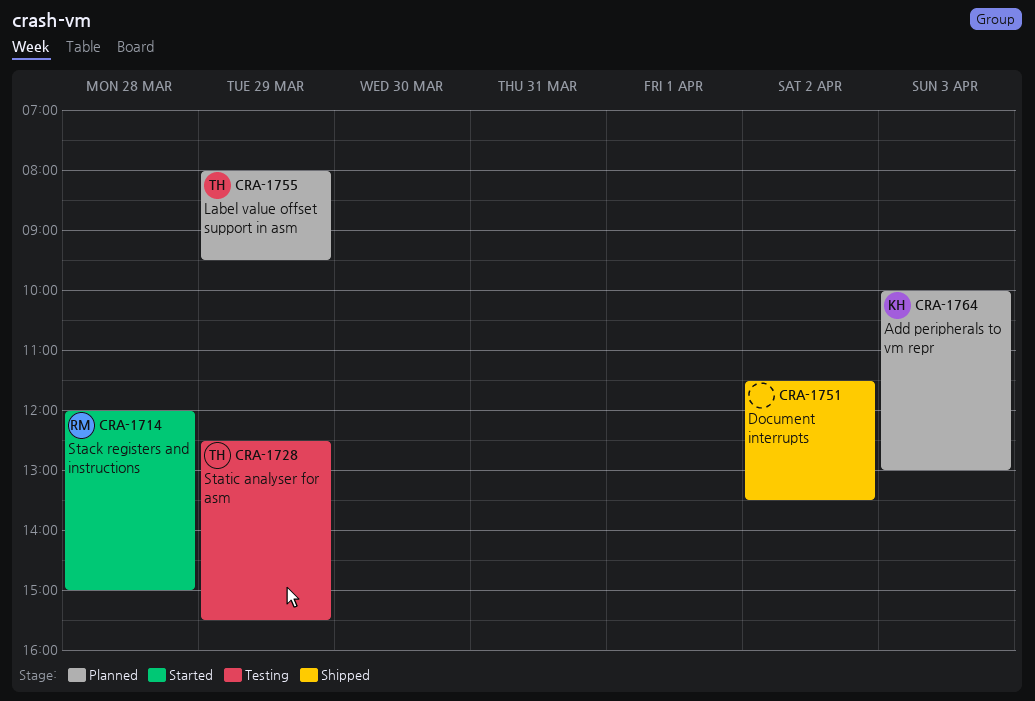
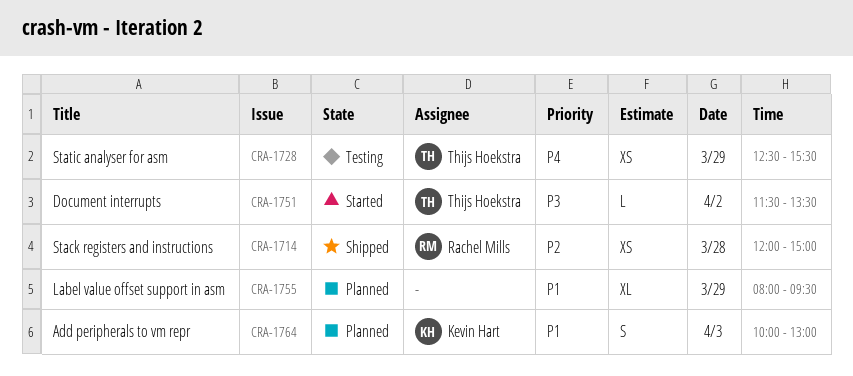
CRA-1714, status: Started -> Shipped
CRA-1751, status: Shipped -> Started
CRA-1751, owner: none -> Thijs Hoekstra
CRA-1755, owner: Thijs Hoekstra -> none

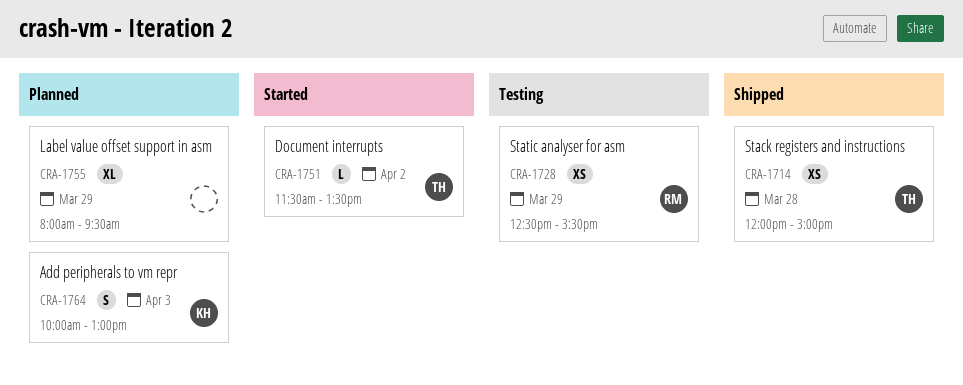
CRA-1714, owner: Rachel Mills -> Thijs Hoekstra
CRA-1728, owner: Thijs Hoekstra -> Rachel Mills

